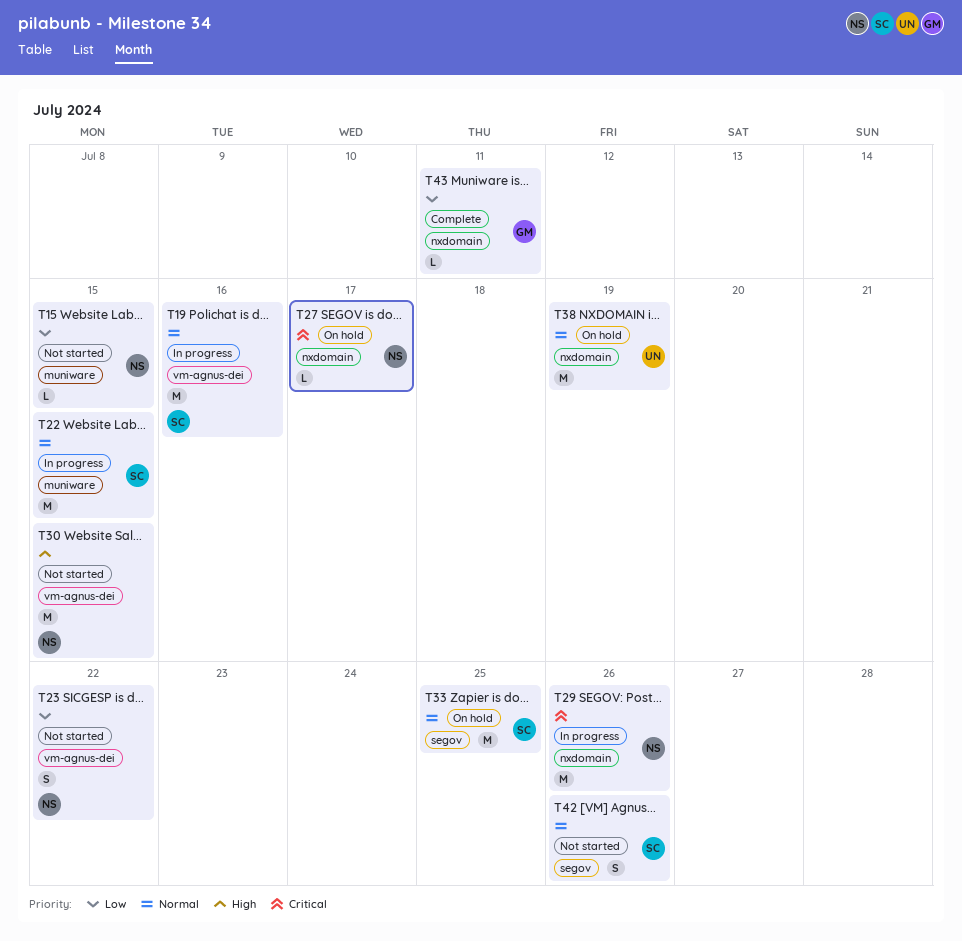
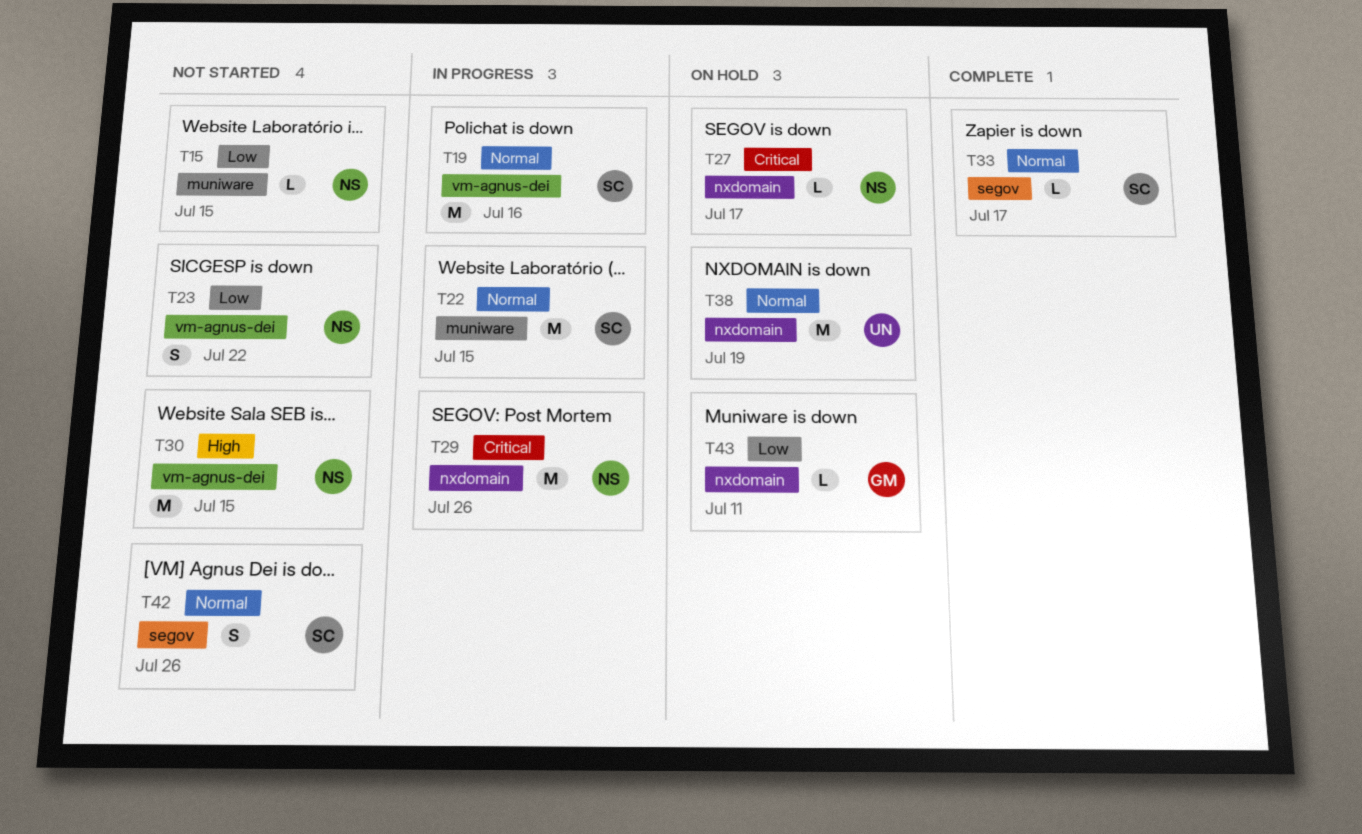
T33, status: On hold -> Complete
T33, estimate: M -> L
T33, due: Jul 25 -> Jul 17
T43, status: Complete -> On hold

